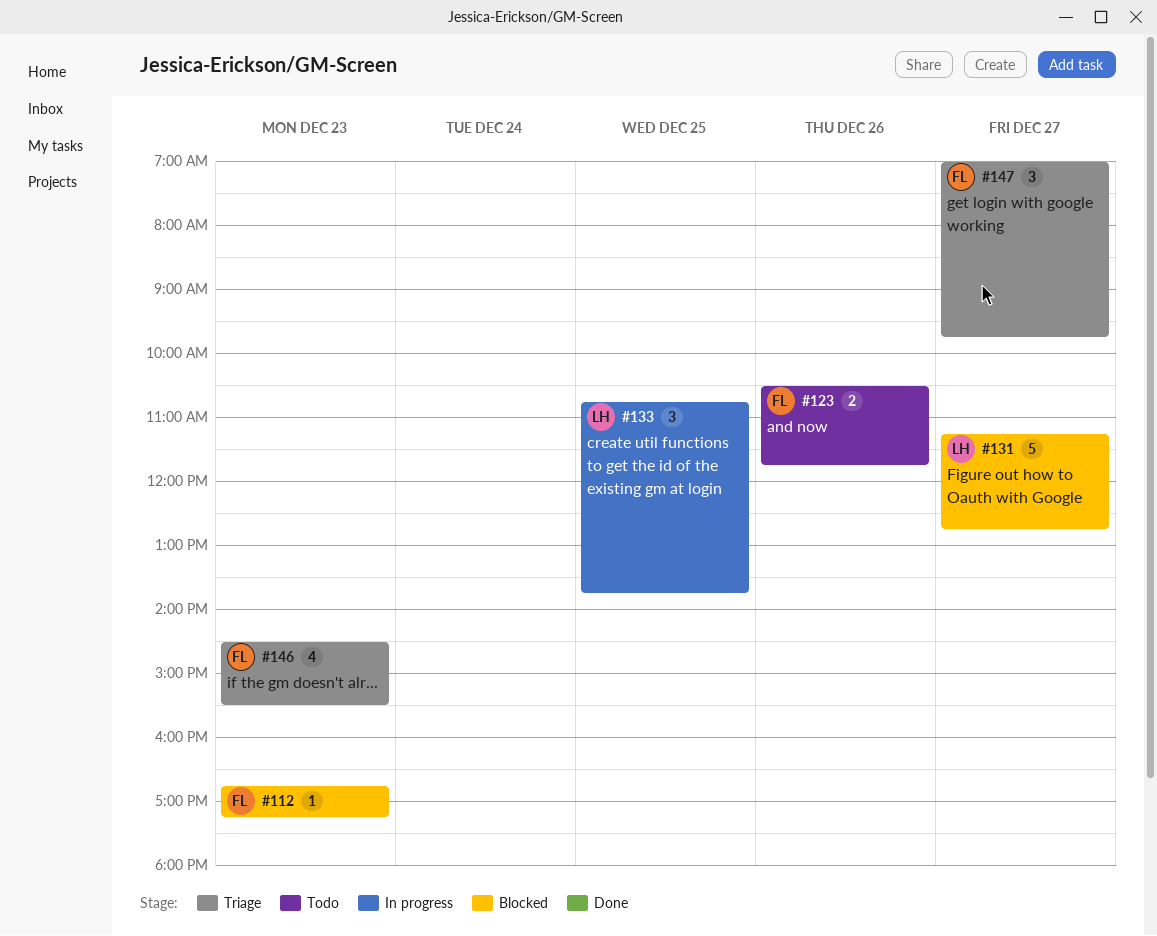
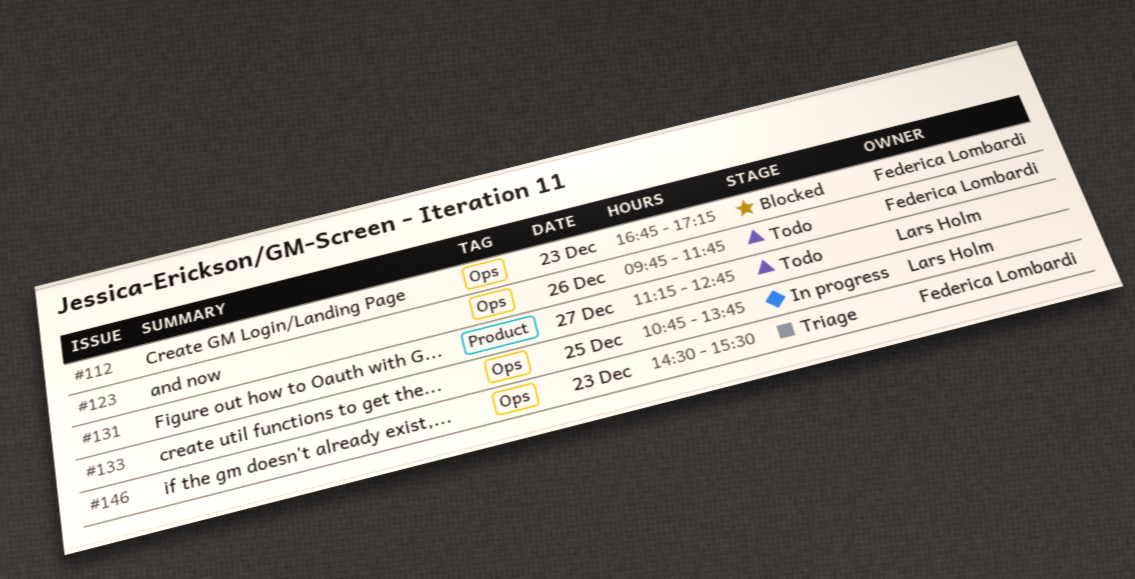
#123, begins: 10:30 -> 09:45
#131, status: Blocked -> Todo
#147: present -> none

